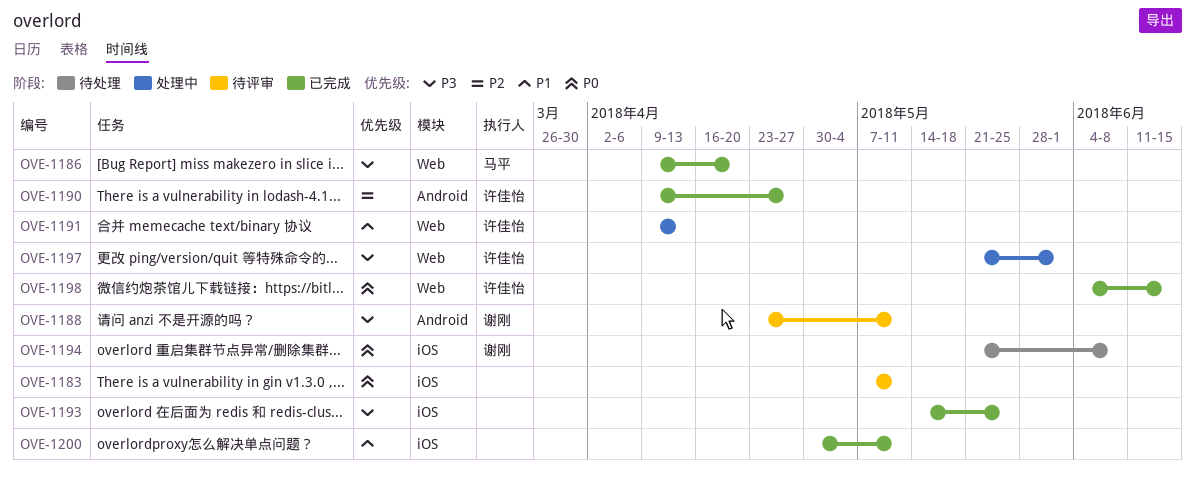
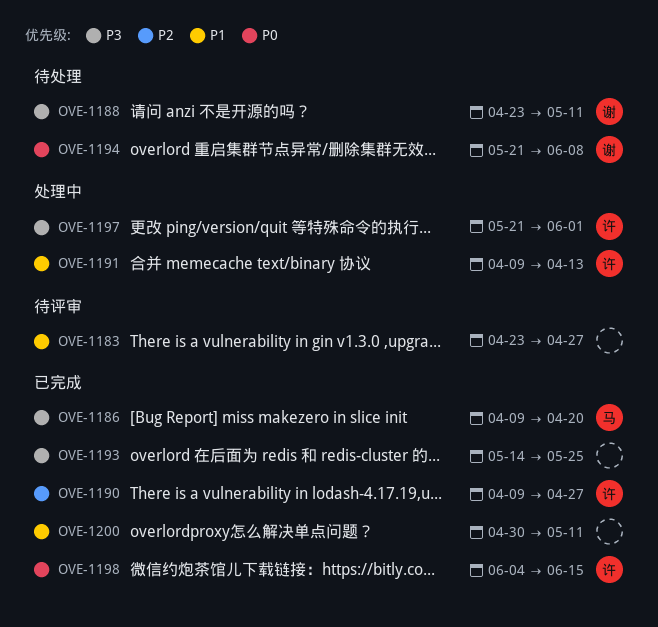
OVE-1183, priority: P0 -> P1
OVE-1183, start: May 7 -> Apr 23
OVE-1183, due: May 11 -> Apr 27
OVE-1188, status: 待评审 -> 待处理

